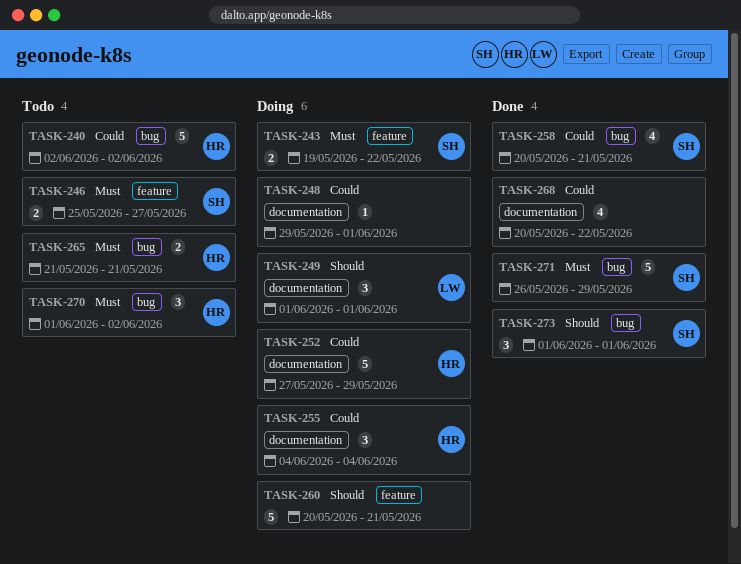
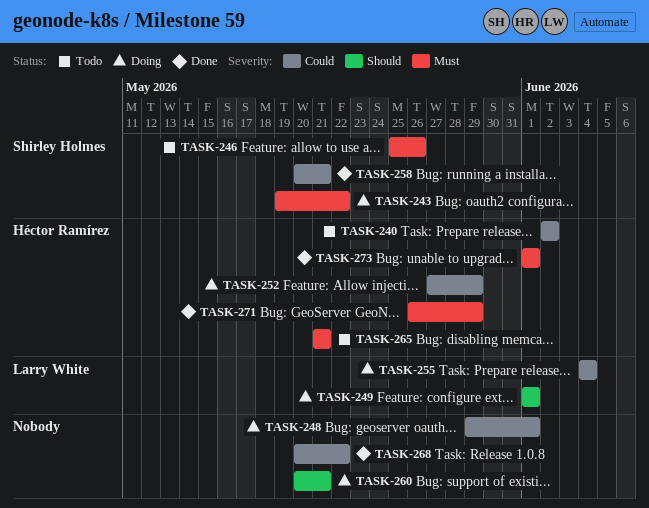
TASK-246, due: May 27 -> May 26
TASK-255, owner: Héctor Ramírez -> Larry White
TASK-270: present -> none
TASK-271, owner: Shirley Holmes -> Héctor Ramírez
TASK-273, owner: Shirley Holmes -> Héctor Ramírez
TASK-273, priority: Should -> Must

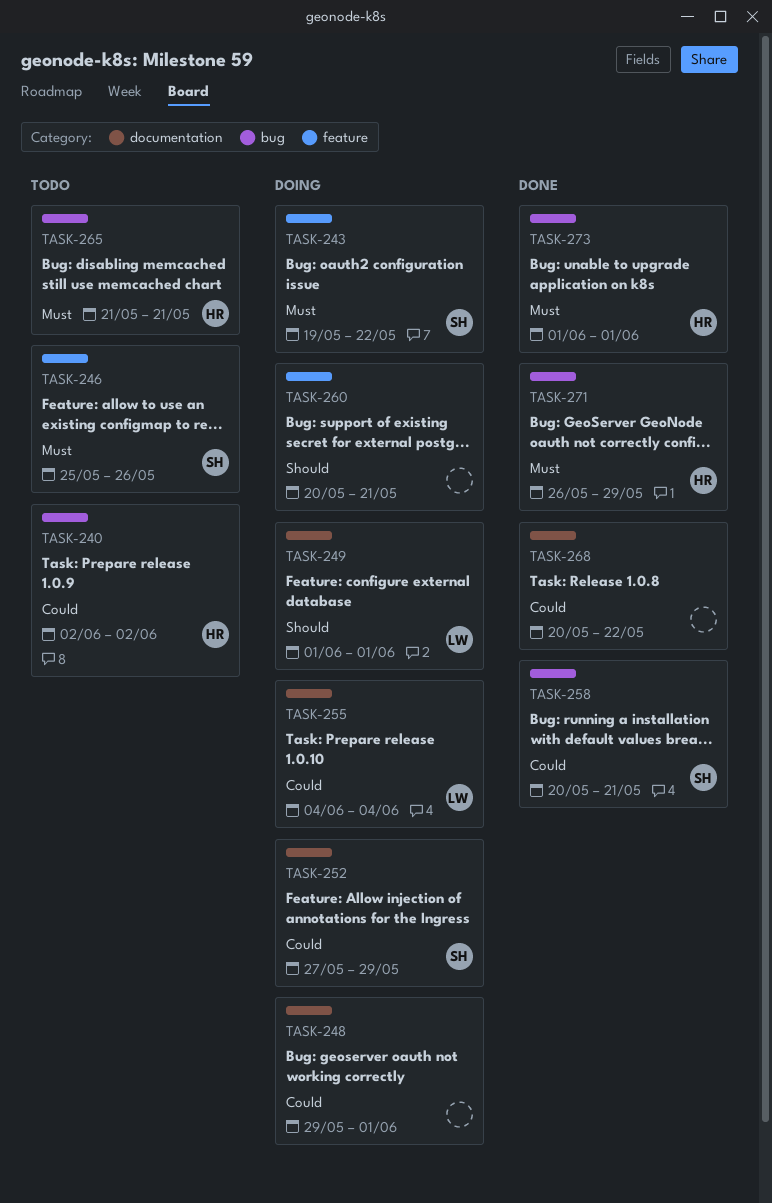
TASK-252, owner: Héctor Ramírez -> Shirley Holmes

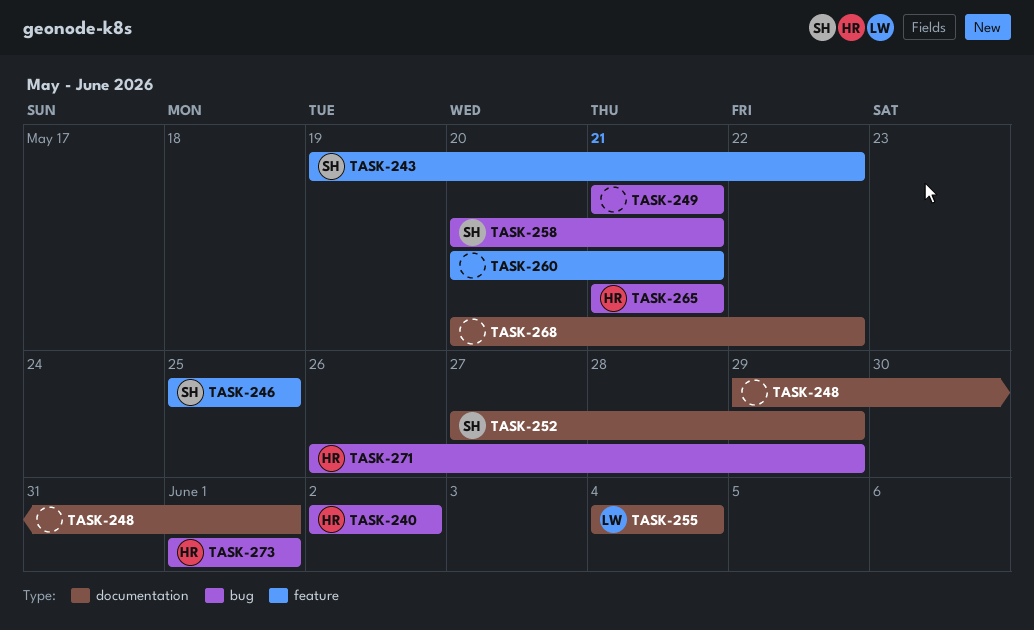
TASK-246, due: May 26 -> May 25
TASK-249, owner: LW -> none
TASK-249, label: documentation -> bug
TASK-249, start: Jun 1 -> May 21
TASK-249, due: Jun 1 -> May 21

